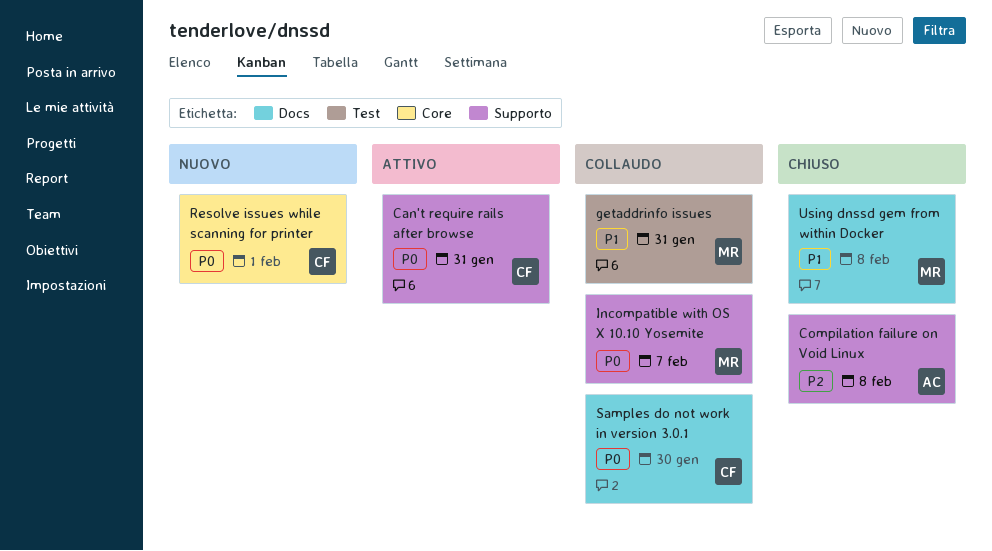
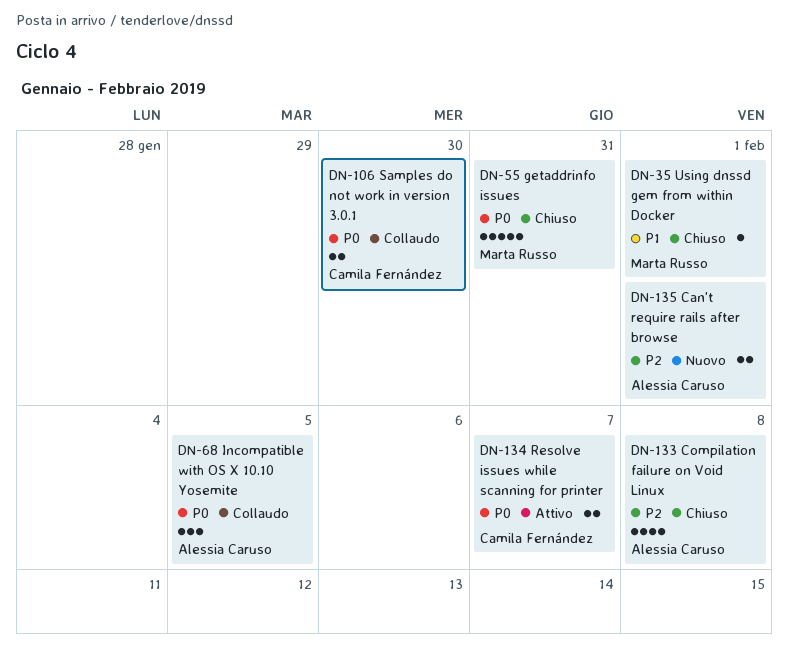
Can't require rails after browse, status: Attivo -> Nuovo
Can't require rails after browse, owner: Camila Fernández -> Alessia Caruso
Can't require rails after browse, priority: P0 -> P2
Can't require rails after browse, due: Jan 31 -> Feb 1
getaddrinfo issues, status: Collaudo -> Chiuso
getaddrinfo issues, priority: P1 -> P0
Incompatible with OS X 10.10 Yosemite, owner: Marta Russo -> Alessia Caruso
Incompatible with OS X 10.10 Yosemite, due: Feb 7 -> Feb 5
Resolve issues while scanning for printer, status: Nuovo -> Attivo
Resolve issues while scanning for printer, due: Feb 1 -> Feb 7
Using dnssd gem from within Docker, due: Feb 8 -> Feb 1

